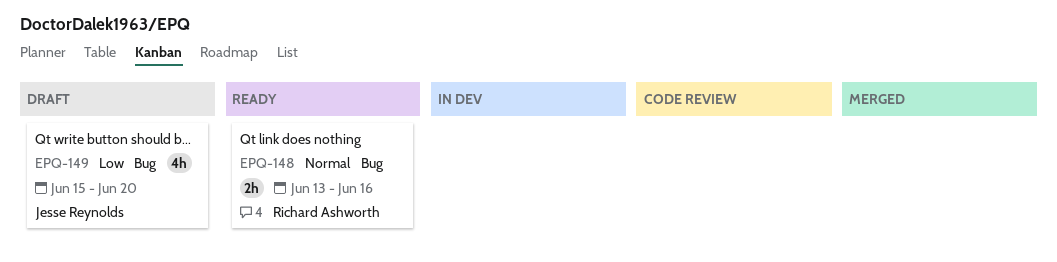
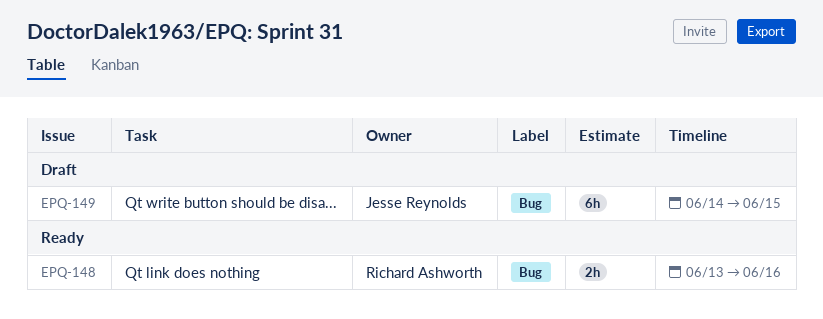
EPQ-149, estimate: 4h -> 6h
EPQ-149, start: Jun 15 -> Jun 14
EPQ-149, due: Jun 20 -> Jun 15

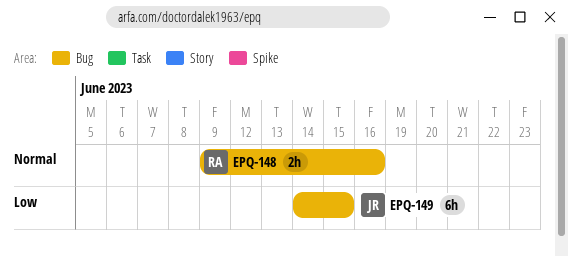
EPQ-148, start: Jun 13 -> Jun 9

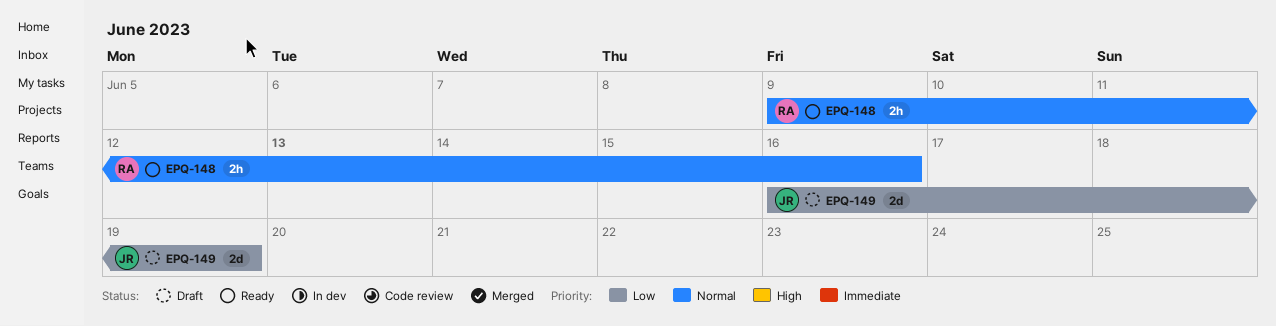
EPQ-149, estimate: 6h -> 2d
EPQ-149, start: Jun 14 -> Jun 16
EPQ-149, due: Jun 15 -> Jun 19

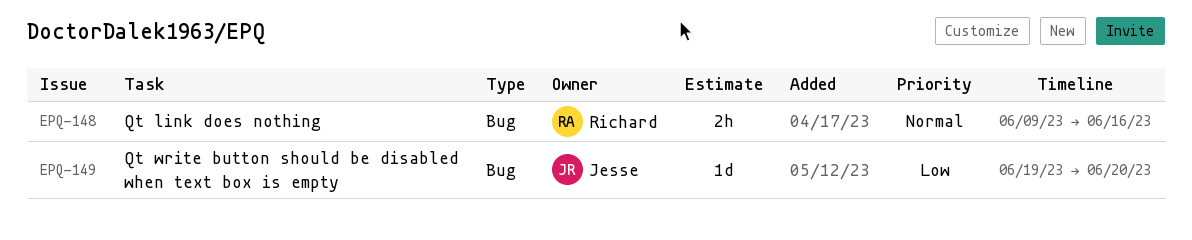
EPQ-149, estimate: 2d -> 1d
EPQ-149, start: Jun 16 -> Jun 19
EPQ-149, due: Jun 19 -> Jun 20

